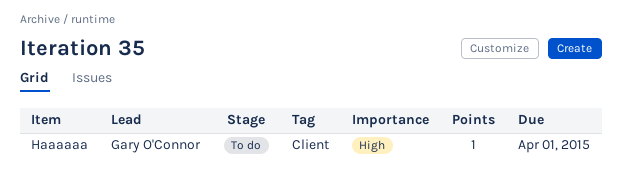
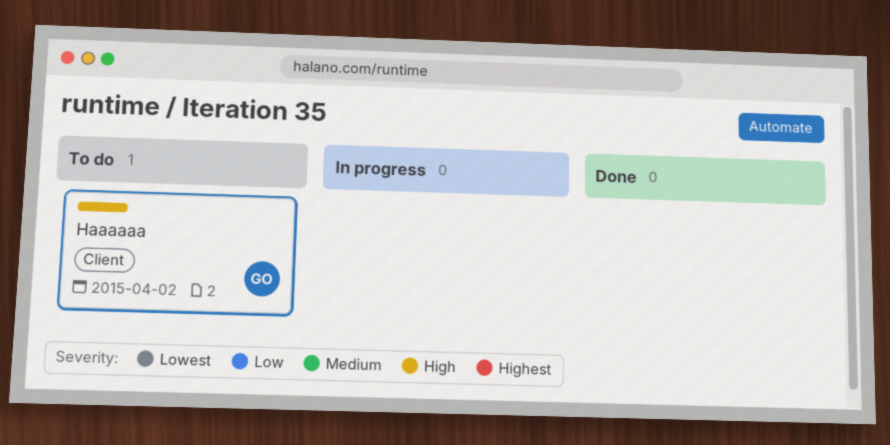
Haaaaaa, due: Apr 1 -> Apr 2

